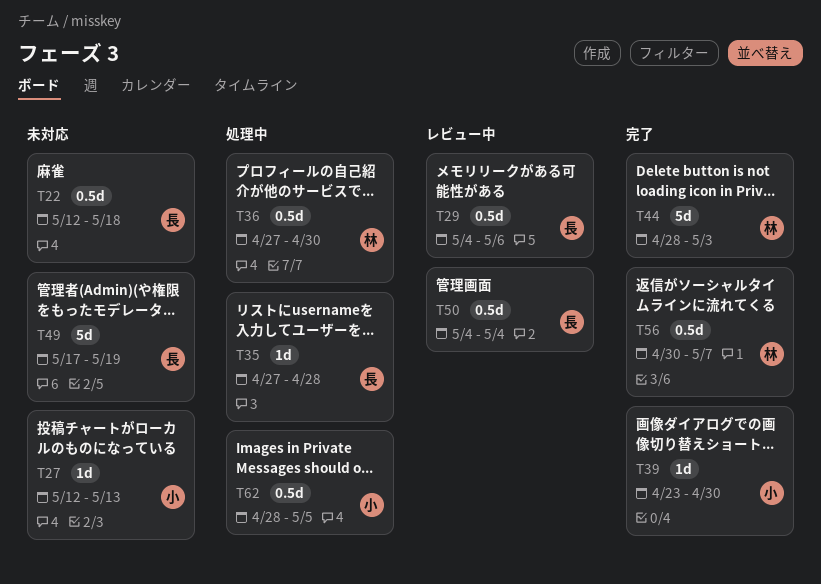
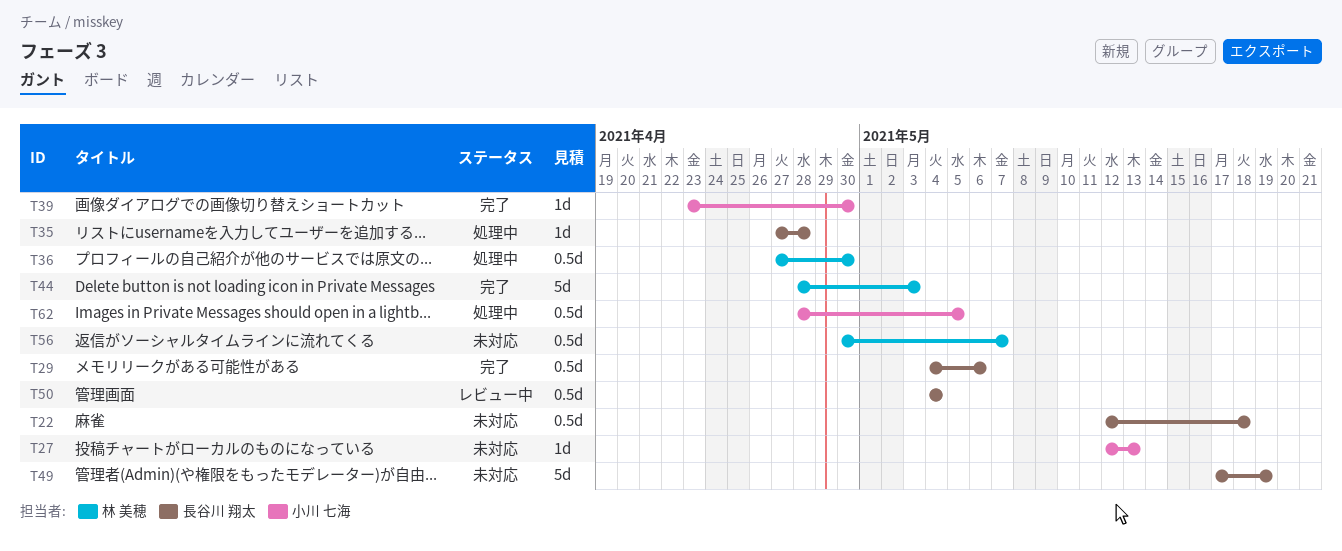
T29, status: レビュー中 -> 完了
T56, status: 完了 -> 未対応

